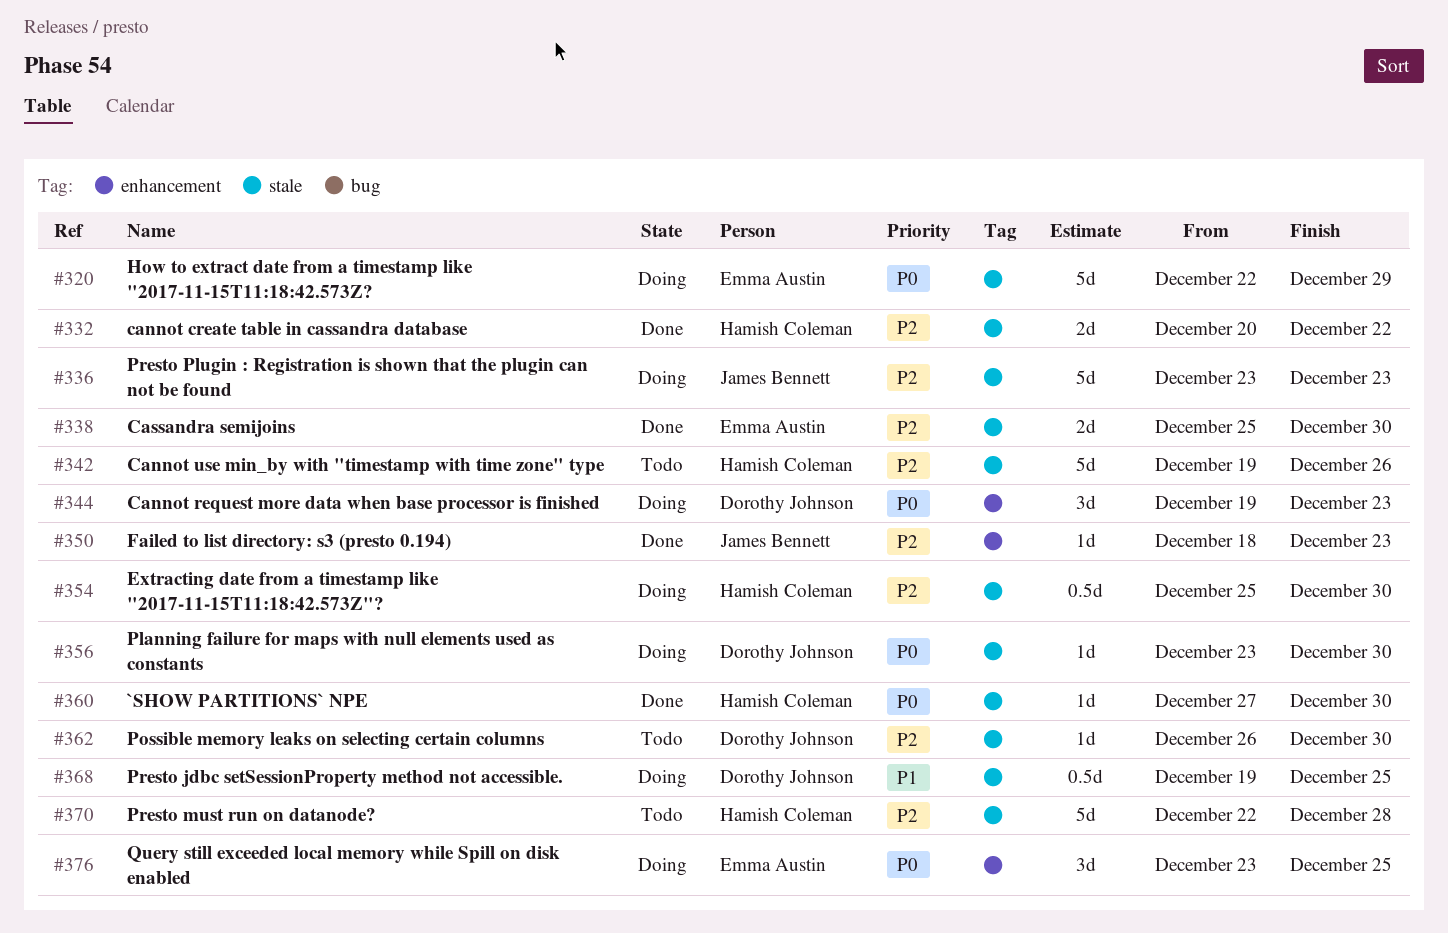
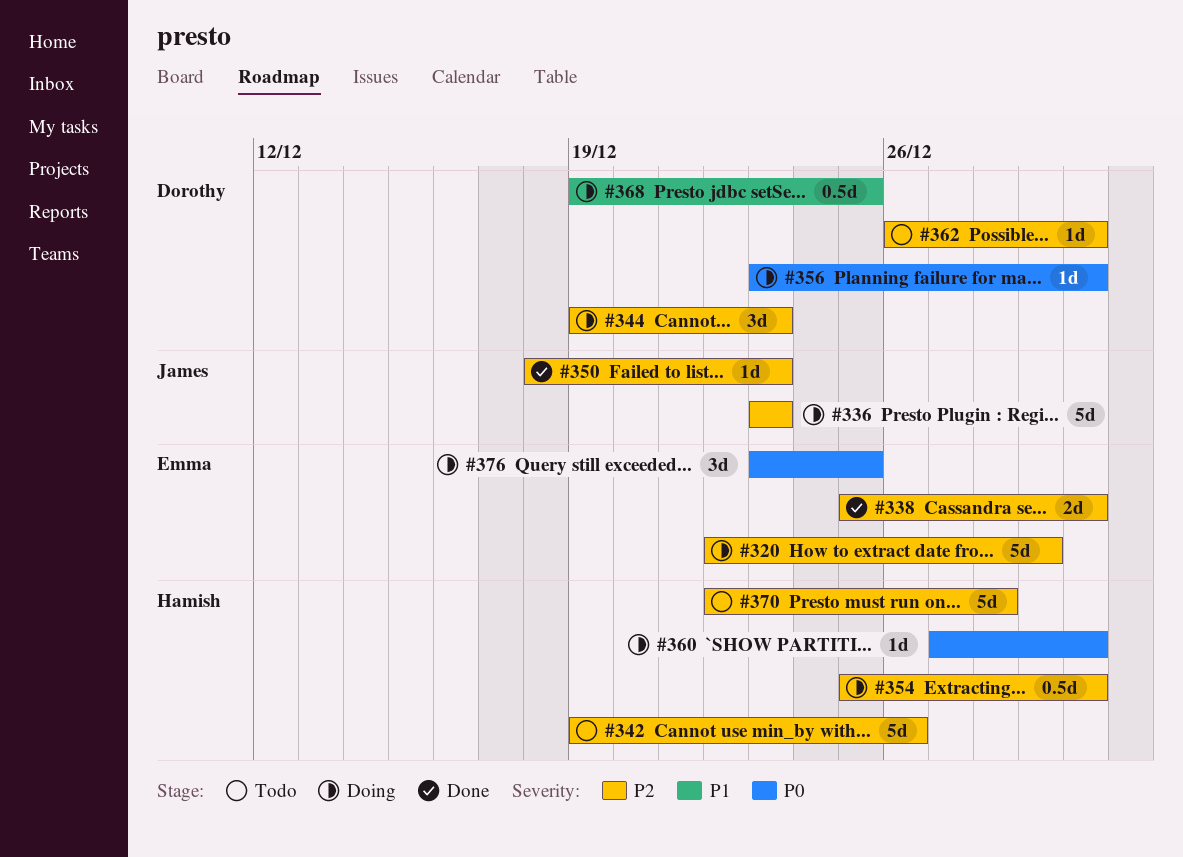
#320, priority: P0 -> P2
#332: present -> none
#344, priority: P0 -> P2
#360, status: Done -> Doing

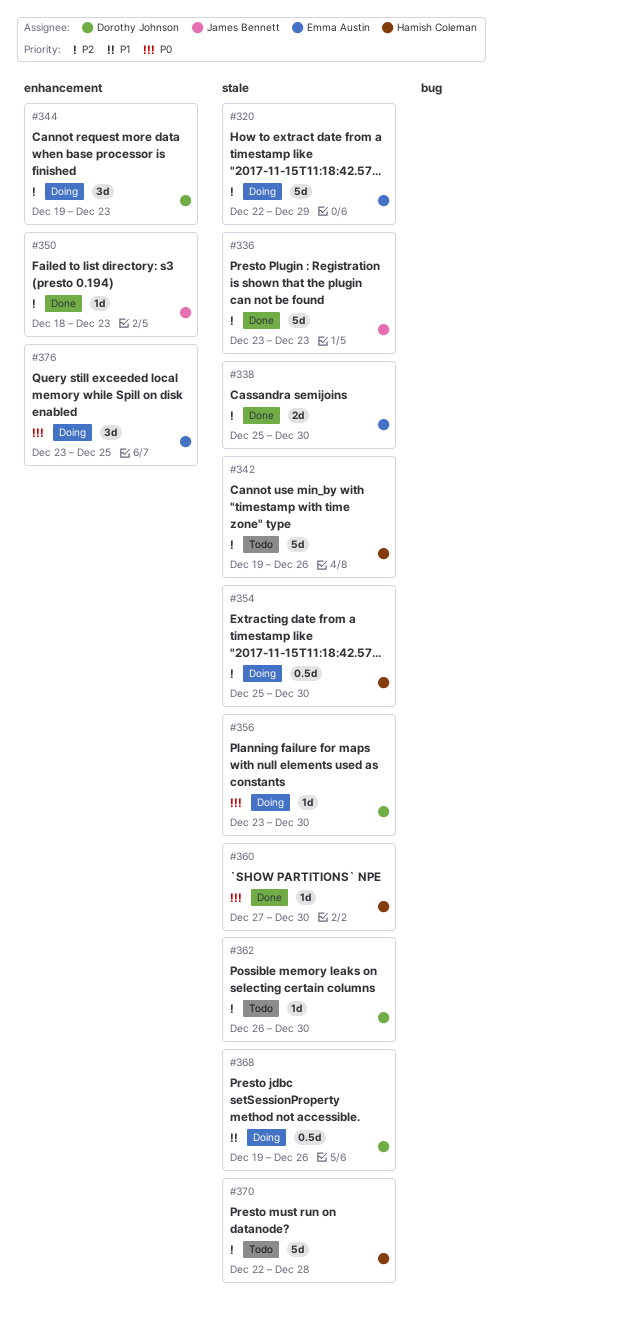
#336, status: Doing -> Done
#360, status: Doing -> Done
#368, due: Dec 25 -> Dec 26

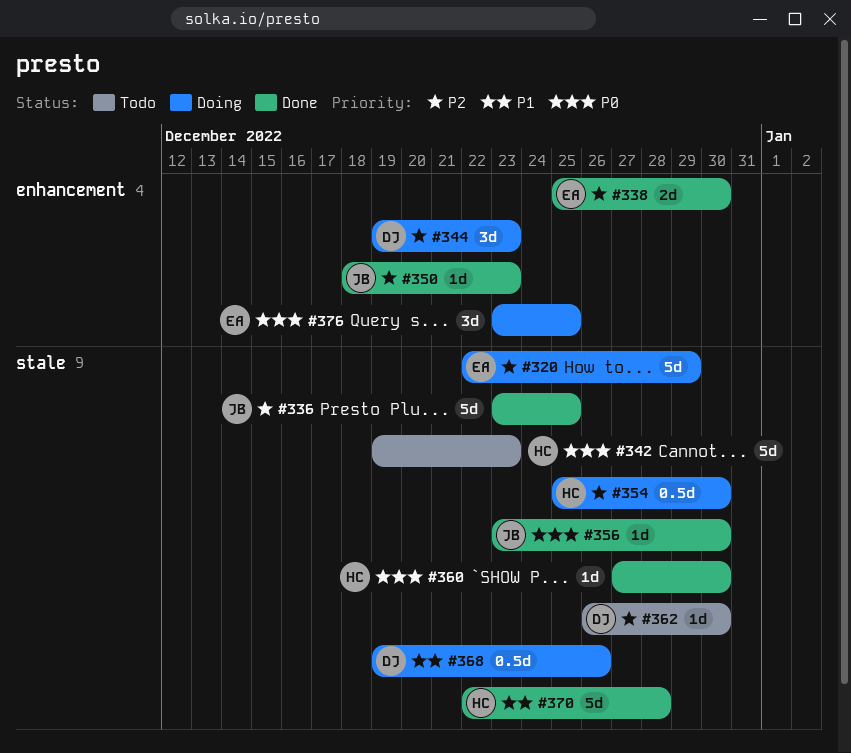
#336, due: Dec 23 -> Dec 25
#338, label: stale -> enhancement
#342, priority: P2 -> P0
#342, due: Dec 26 -> Dec 23
#356, status: Doing -> Done
#356, owner: Dorothy Johnson -> James Bennett
#370, status: Todo -> Done
#370, priority: P2 -> P1

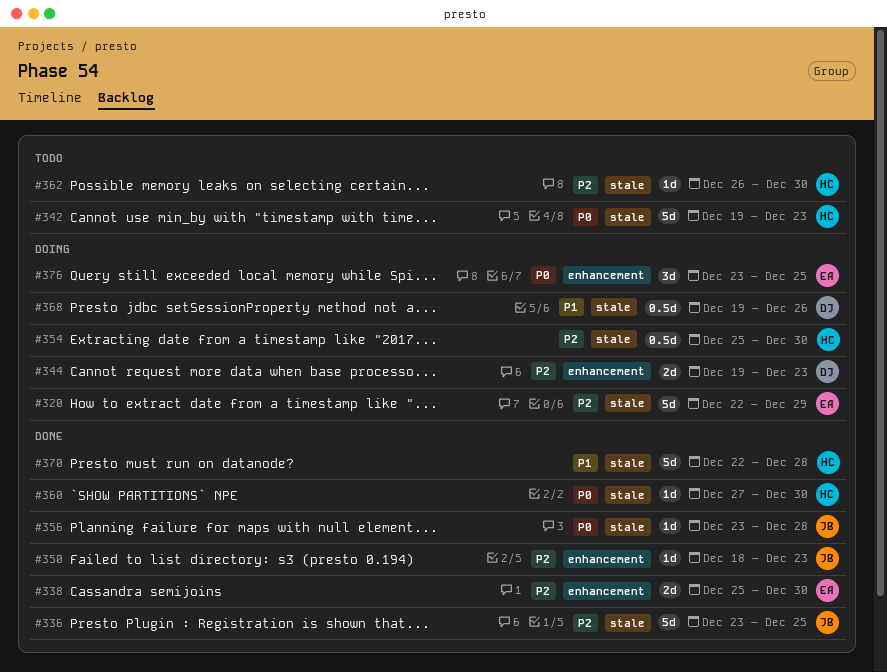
#344, estimate: 3d -> 2d
#356, due: Dec 30 -> Dec 28
#362, owner: DJ -> HC

